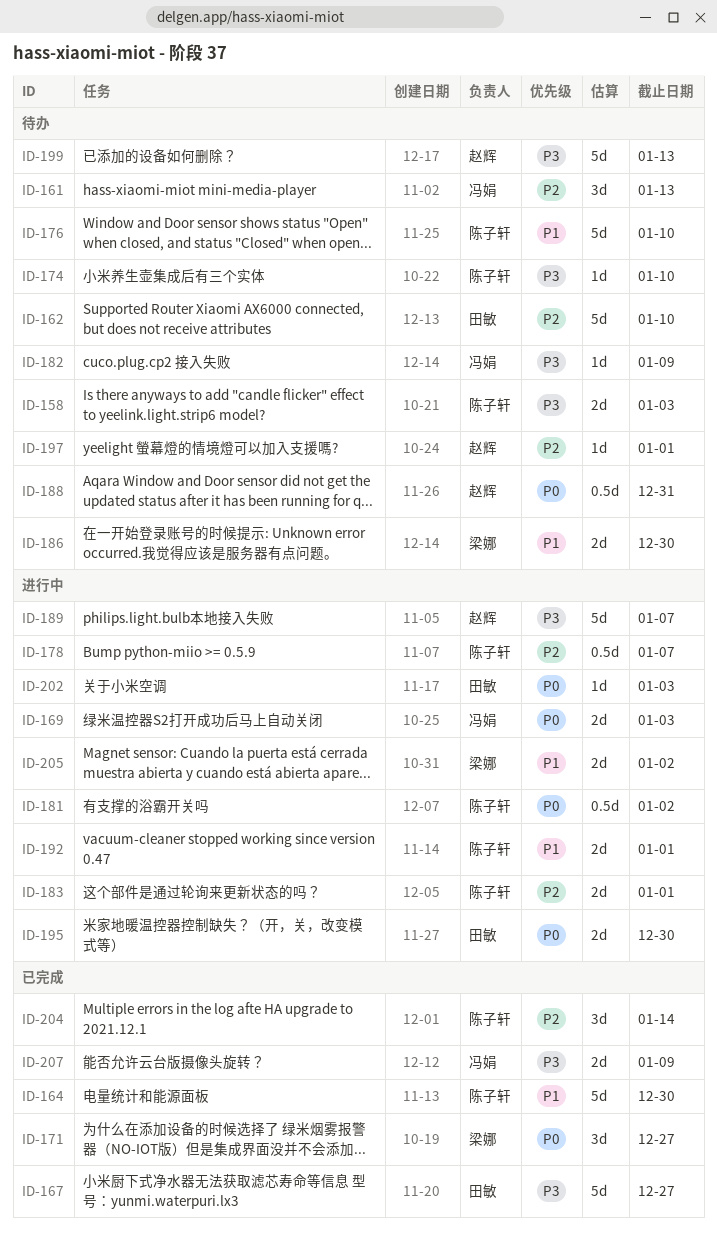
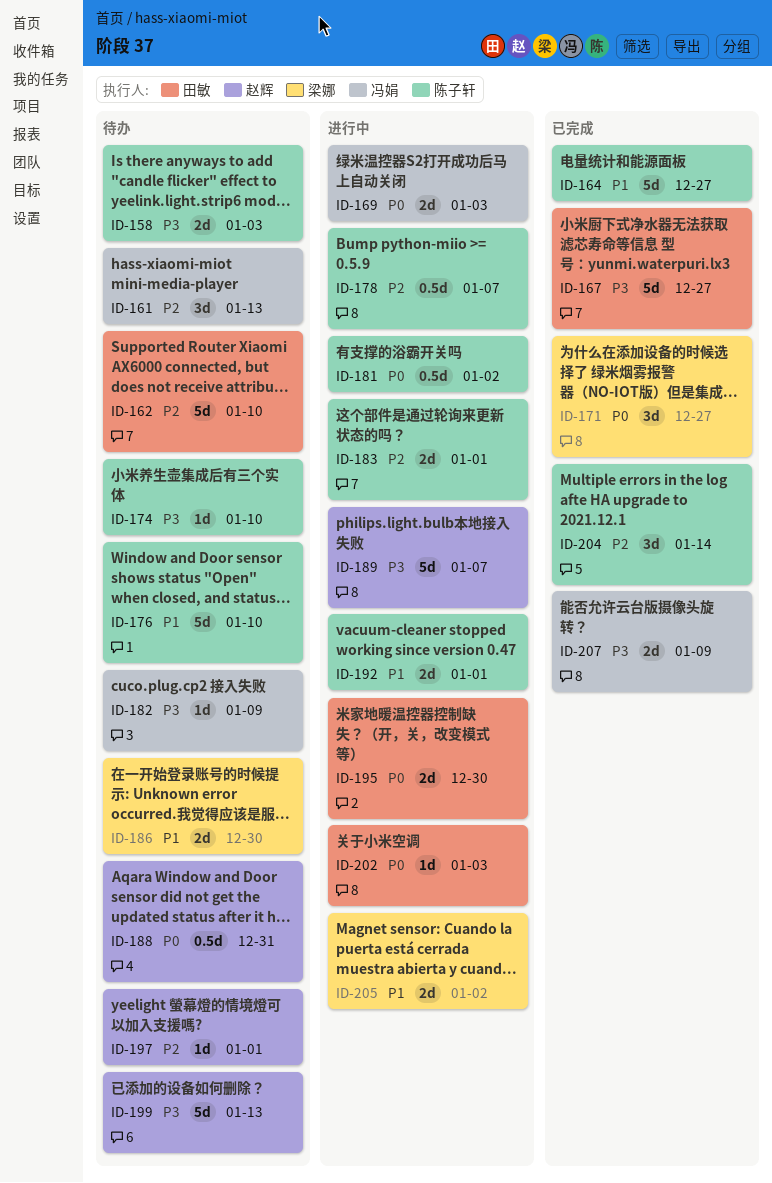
ID-164, due: Dec 30 -> Dec 27

